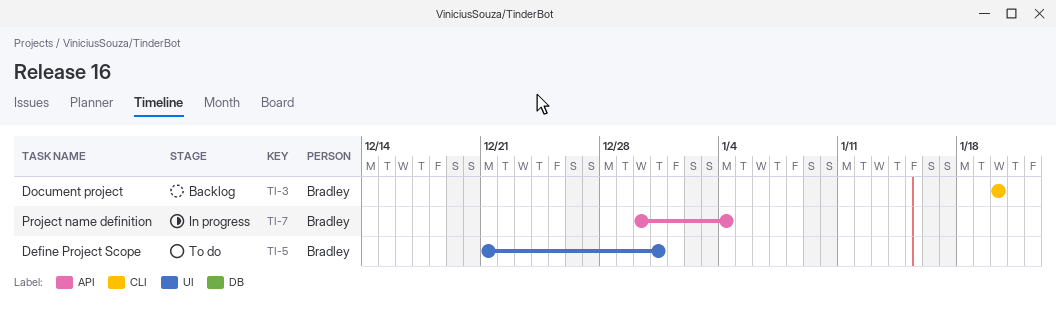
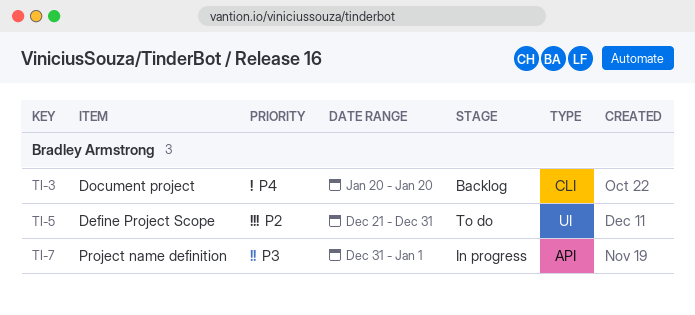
TI-7, start: Dec 30 -> Dec 31
TI-7, due: Jan 4 -> Jan 1

